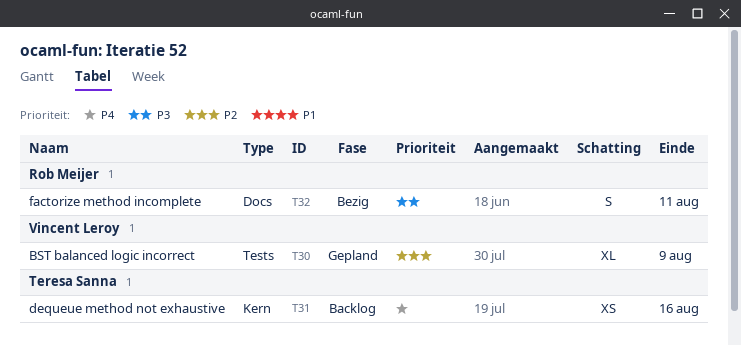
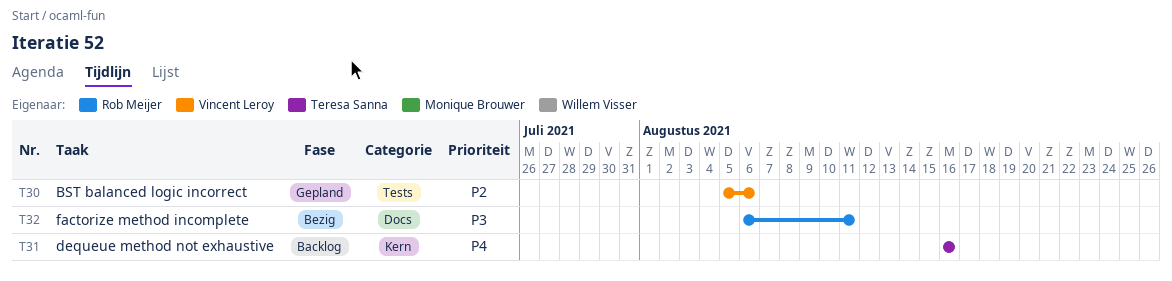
T30, due: Aug 9 -> Aug 6

